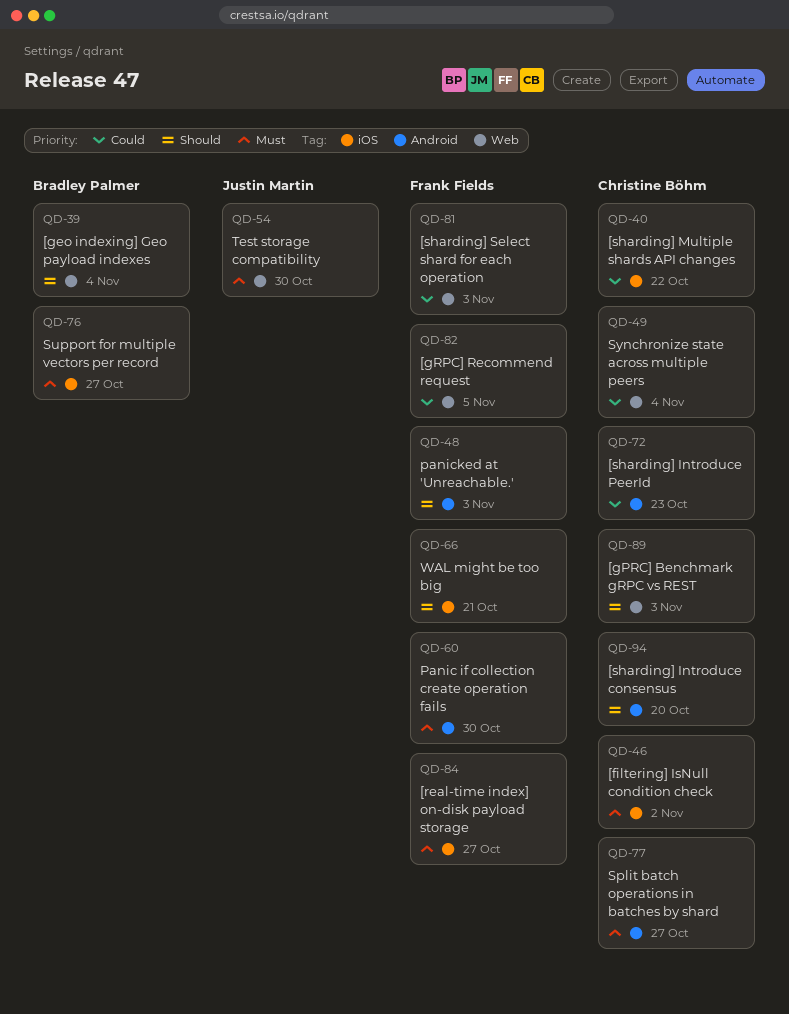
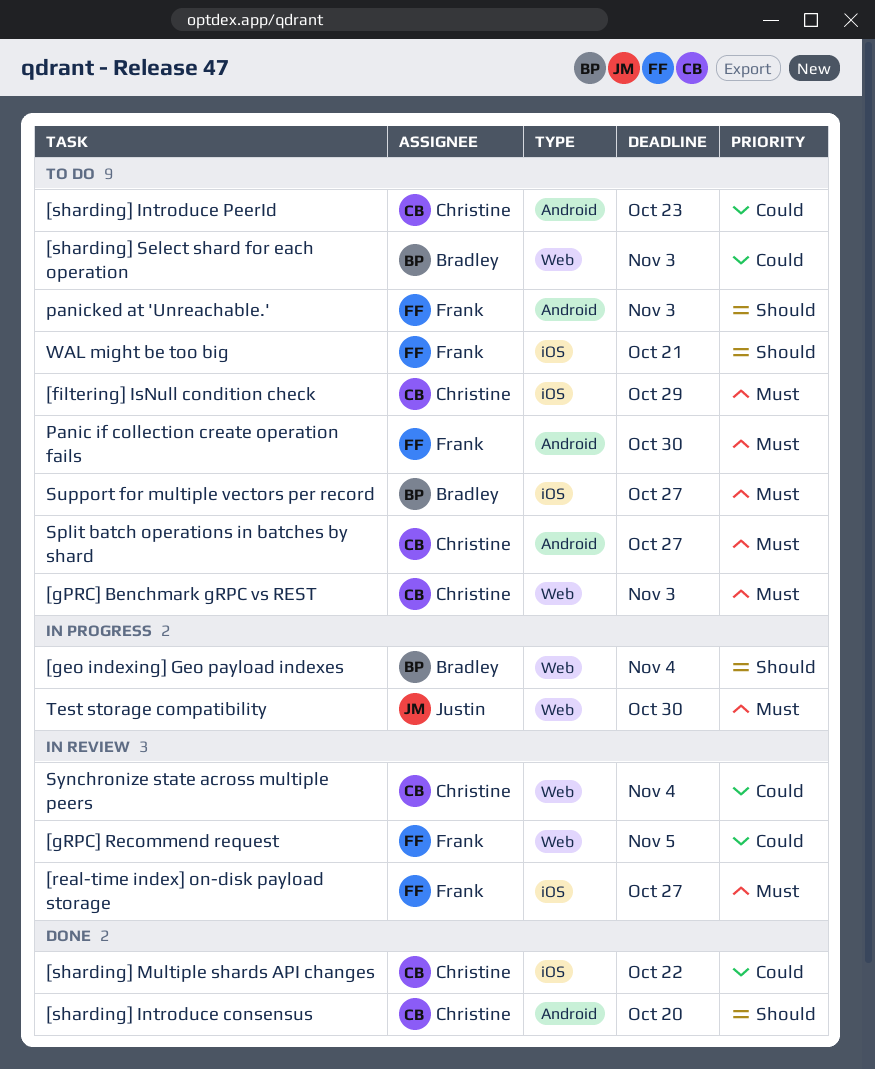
[filtering] IsNull condition check, due: Nov 2 -> Oct 29
[gPRC] Benchmark gRPC vs REST, priority: Should -> Must
[sharding] Select shard for each operation, owner: Frank Fields -> Bradley Palmer

